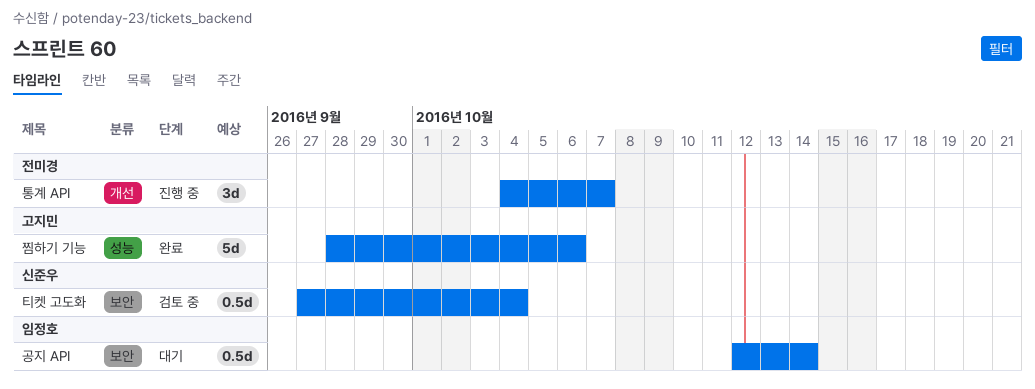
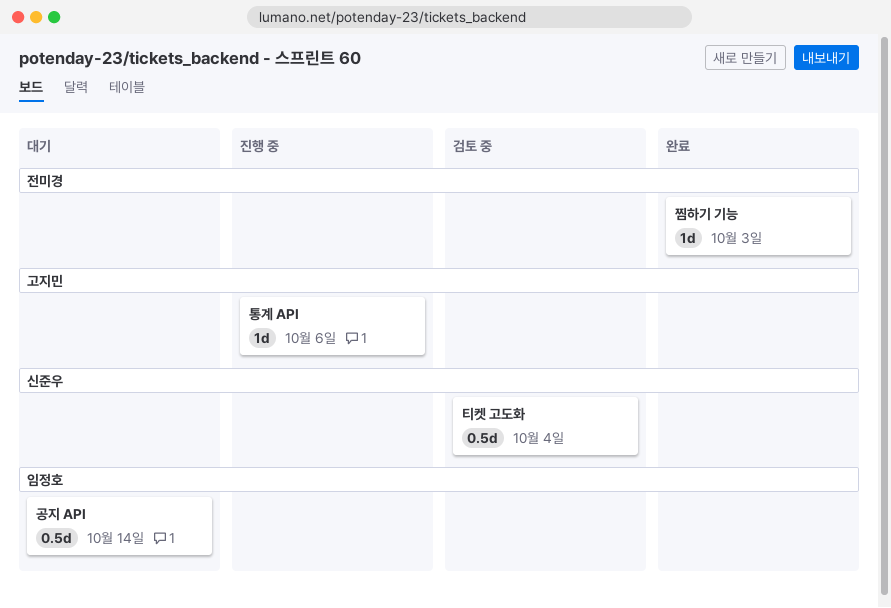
찜하기 기능, owner: 고지민 -> 전미경
찜하기 기능, estimate: 5d -> 1d
찜하기 기능, due: Oct 6 -> Oct 3
통계 API, owner: 전미경 -> 고지민
통계 API, estimate: 3d -> 1d
통계 API, due: Oct 7 -> Oct 6

